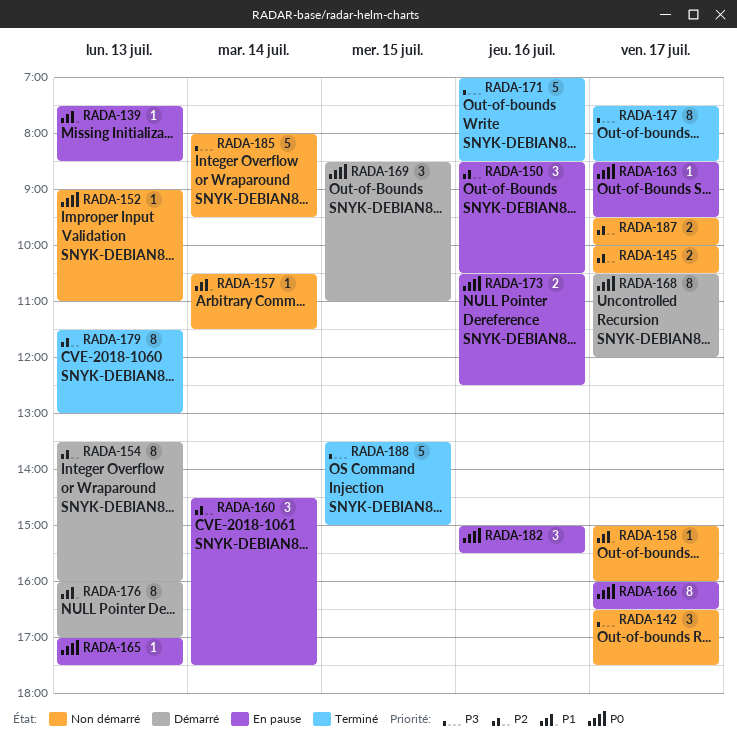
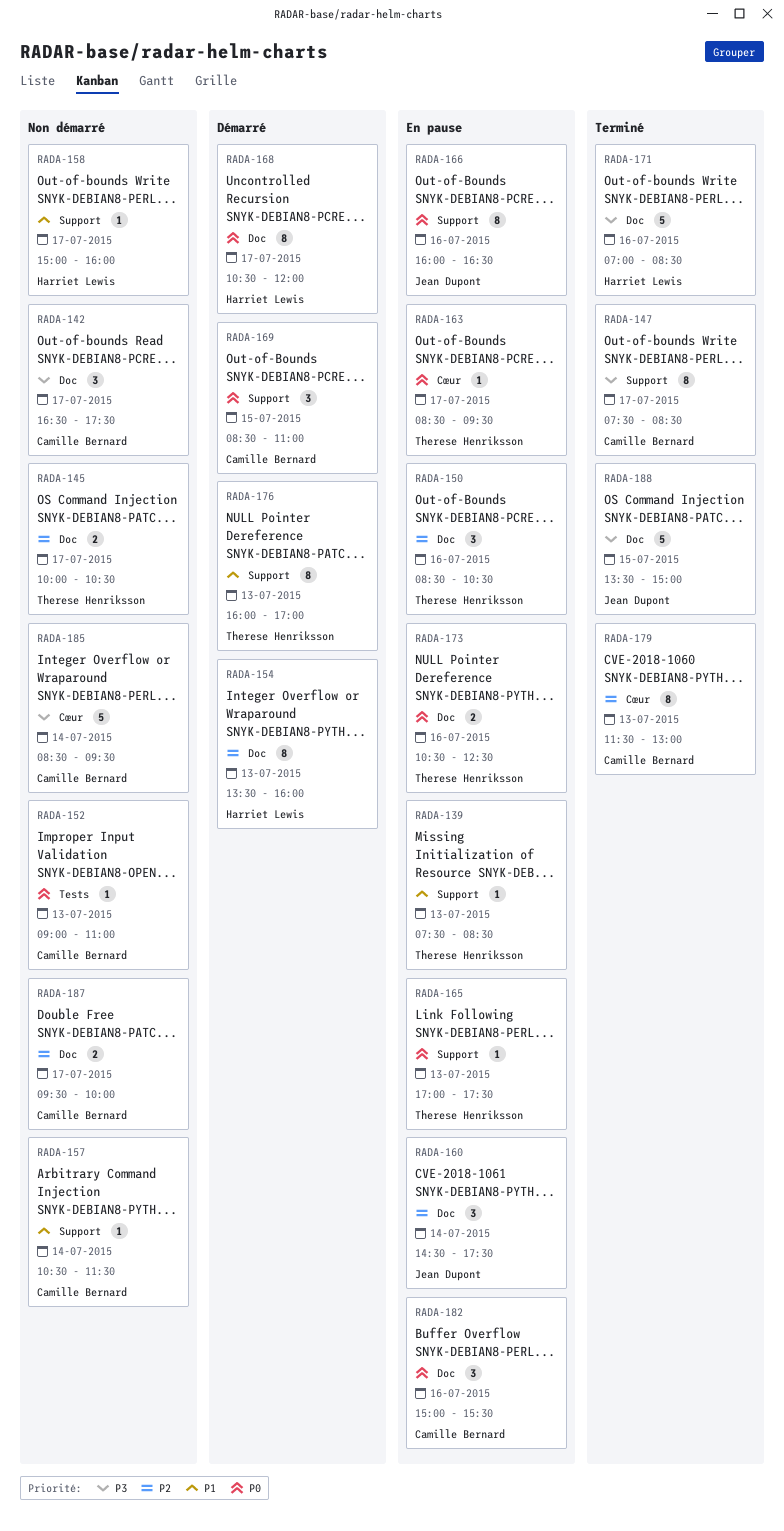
RADA-166, day: Jul 17 -> Jul 16
RADA-185, begins: 08:00 -> 08:30

